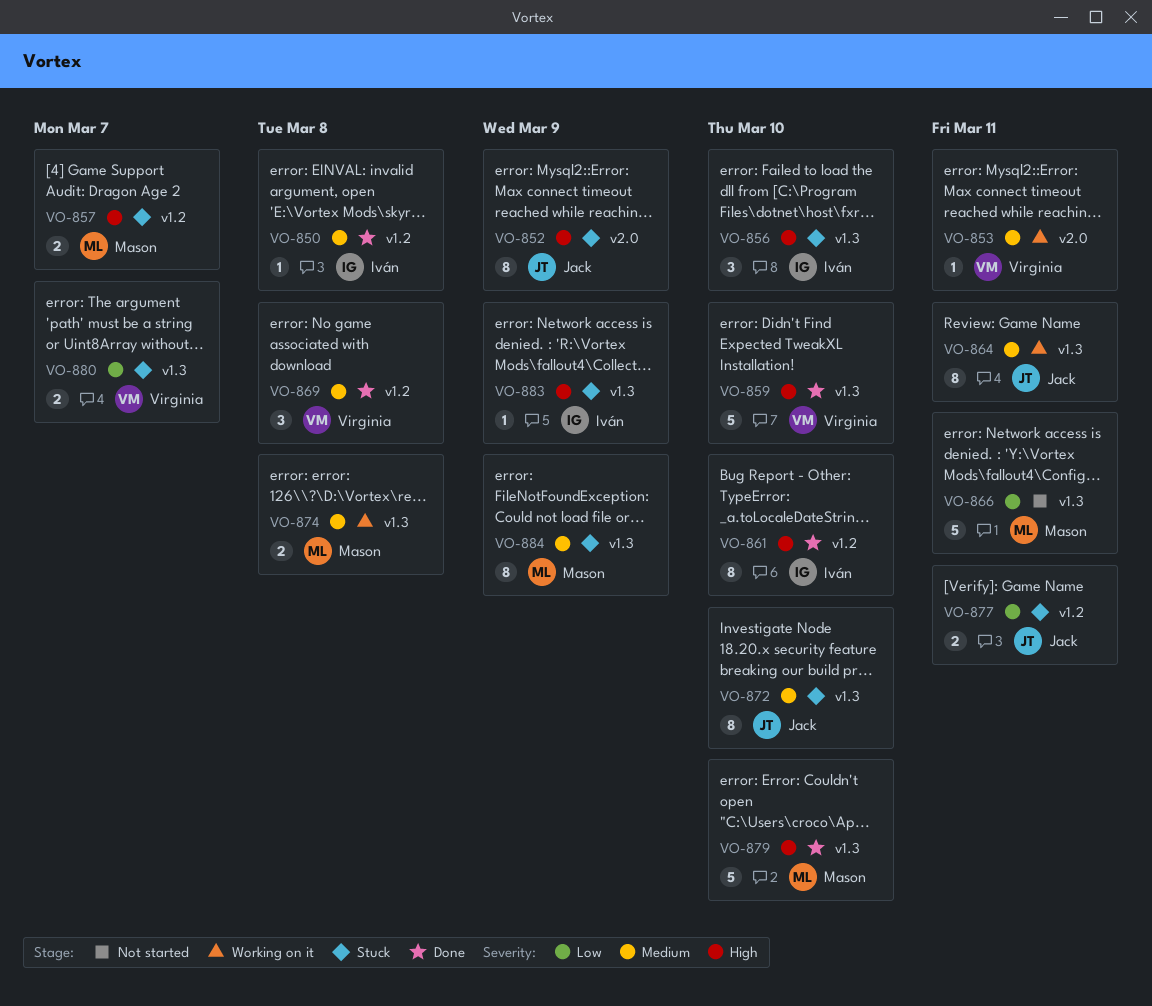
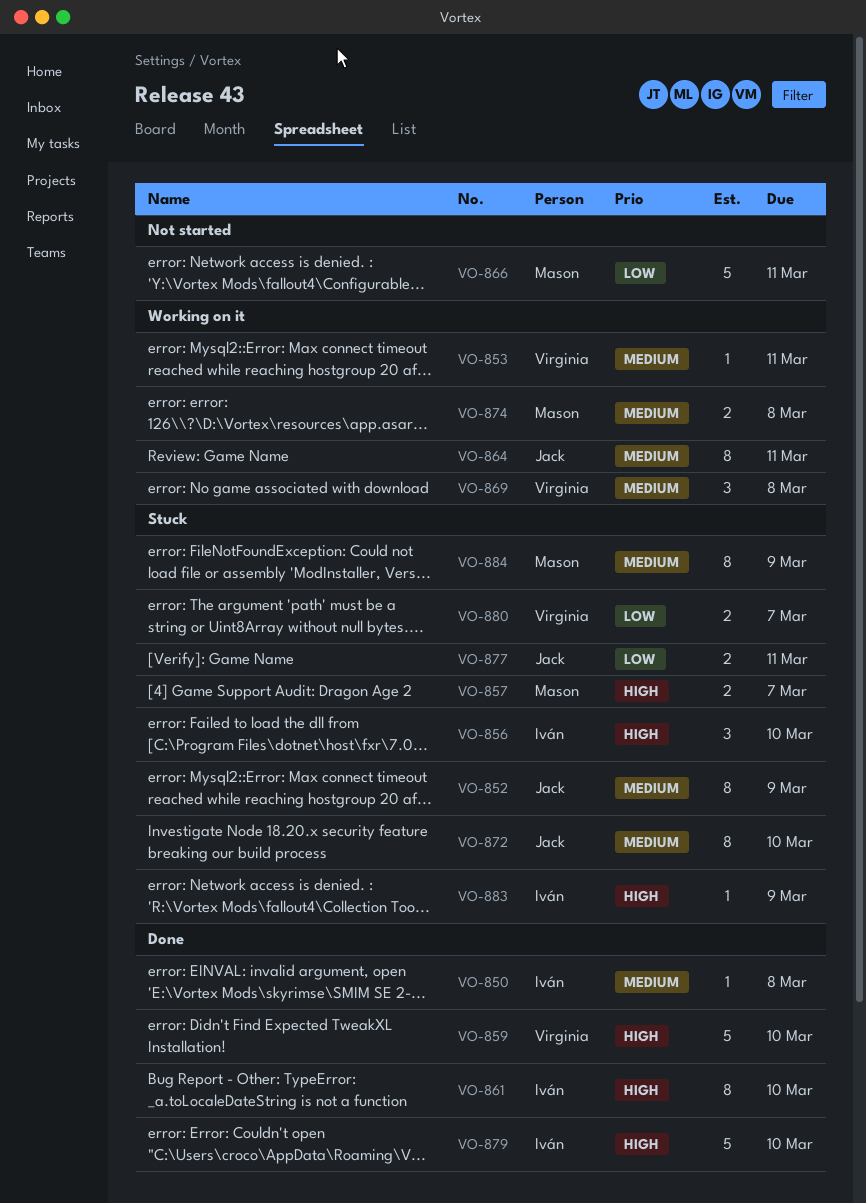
VO-852, priority: High -> Medium
VO-869, status: Done -> Working on it
VO-879, owner: Mason -> Iván

